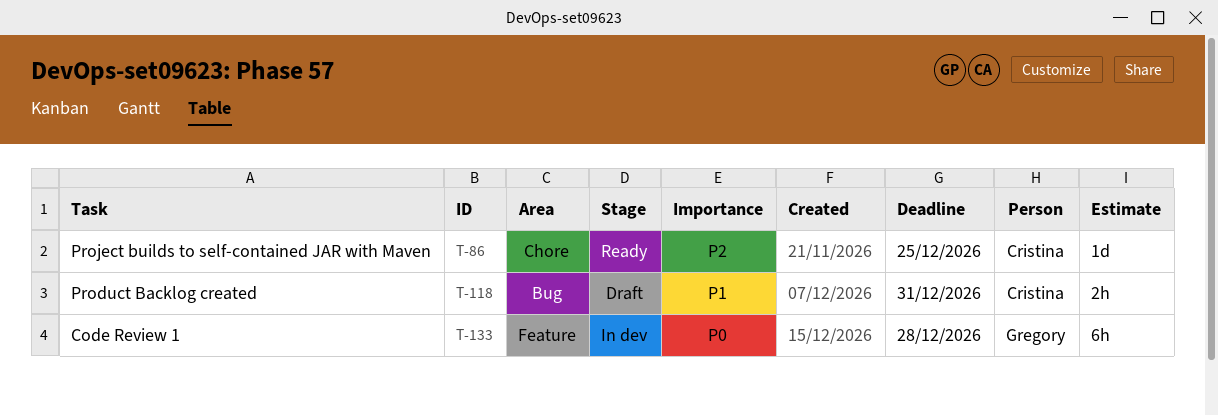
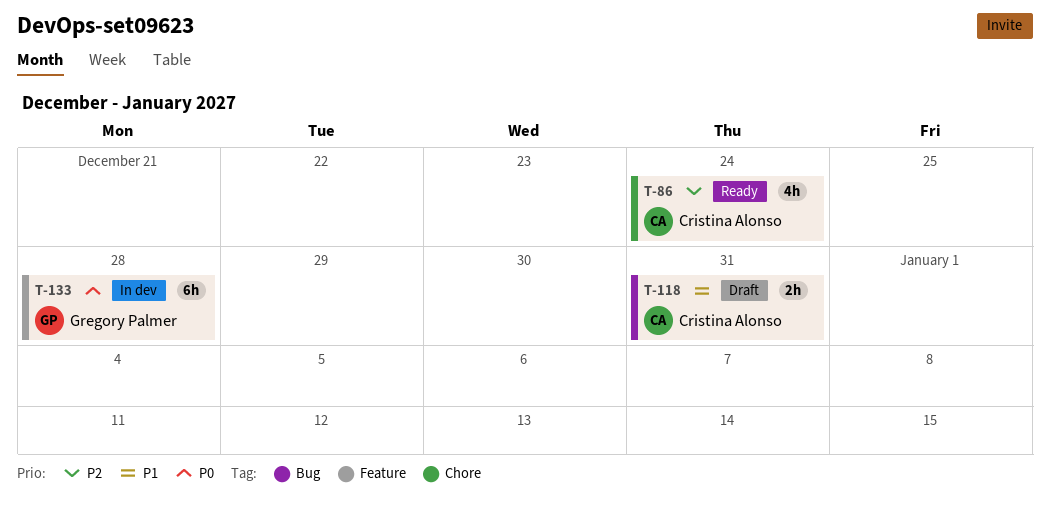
T-86, estimate: 1d -> 4h
T-86, due: Dec 25 -> Dec 24

